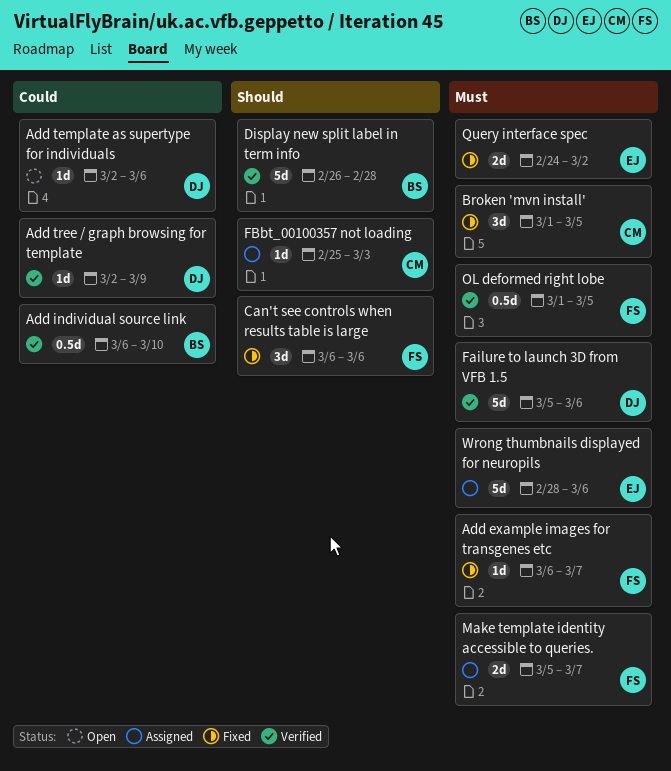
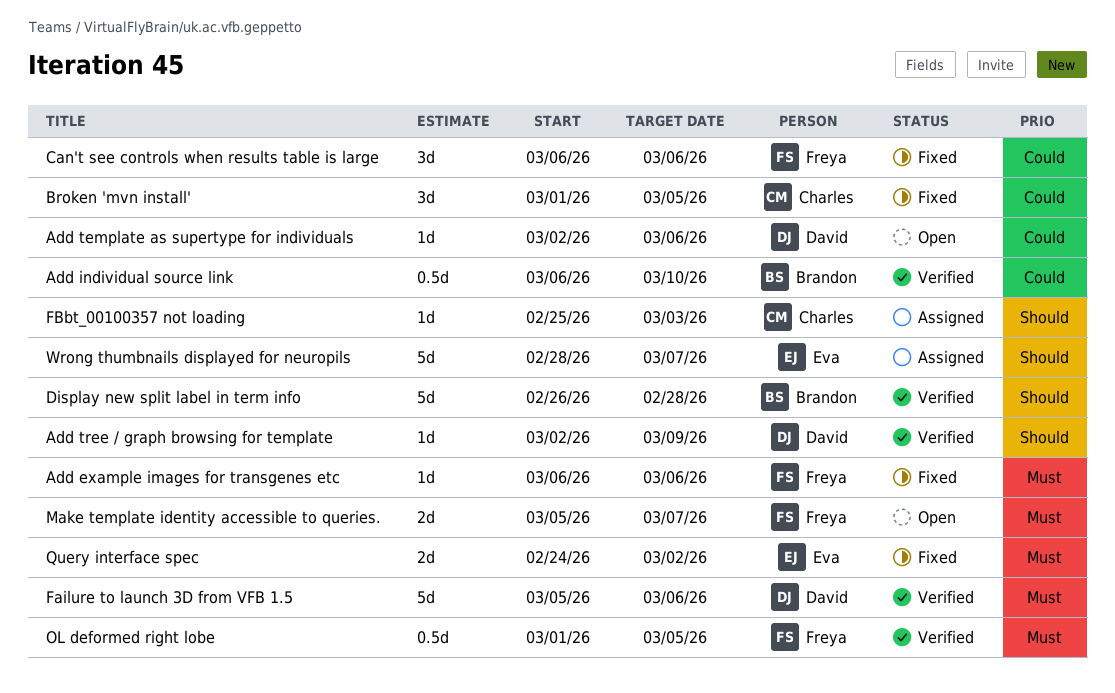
Add example images for transgenes etc, due: Mar 7 -> Mar 6
Add tree / graph browsing for template, priority: Could -> Should
Broken 'mvn install', priority: Must -> Could
Can't see controls when results table is large, priority: Should -> Could
Make template identity accessible to queries., status: Assigned -> Open
Wrong thumbnails displayed for neuropils, priority: Must -> Should
Wrong thumbnails displayed for neuropils, due: Mar 6 -> Mar 7

